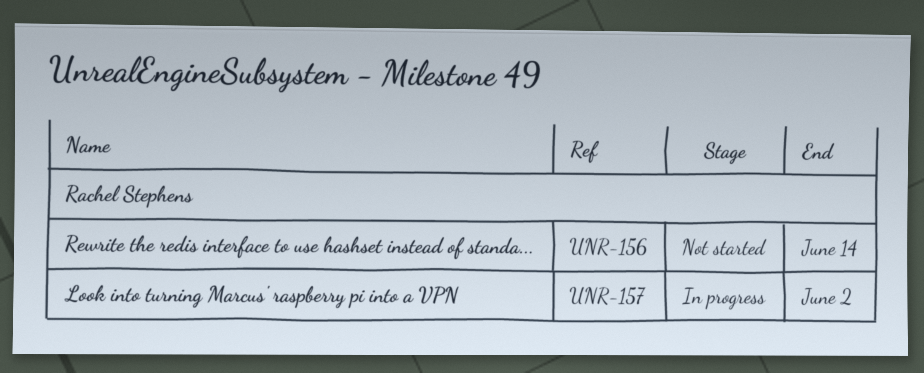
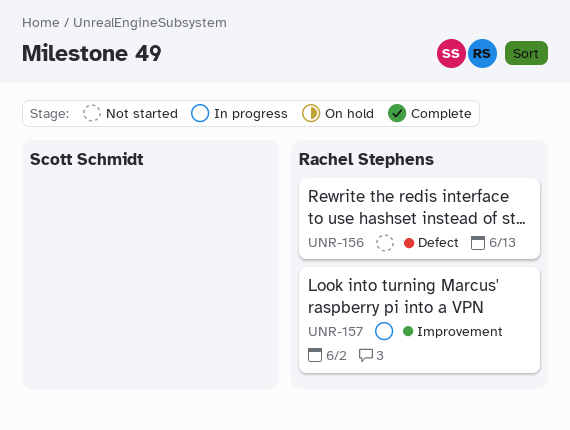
UNR-156, due: Jun 14 -> Jun 13

